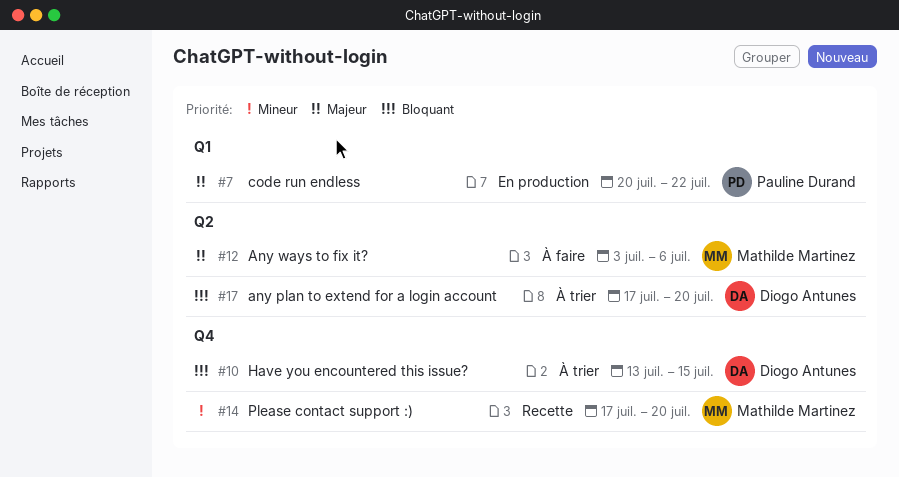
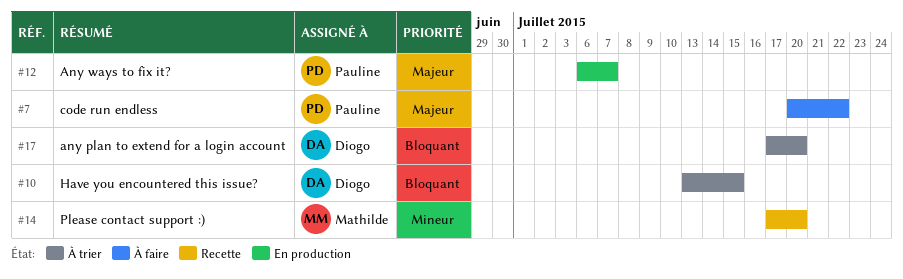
#7, status: En production -> À faire
#12, status: À faire -> En production
#12, owner: Mathilde Martinez -> Pauline Durand
#12, start: Jul 3 -> Jul 6
#12, due: Jul 6 -> Jul 7

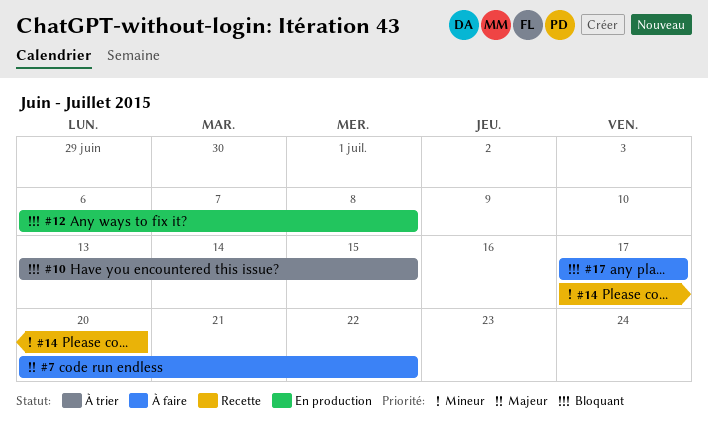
#12, priority: Majeur -> Bloquant
#12, due: Jul 7 -> Jul 8
#17, status: À trier -> À faire
#17, due: Jul 20 -> Jul 17

